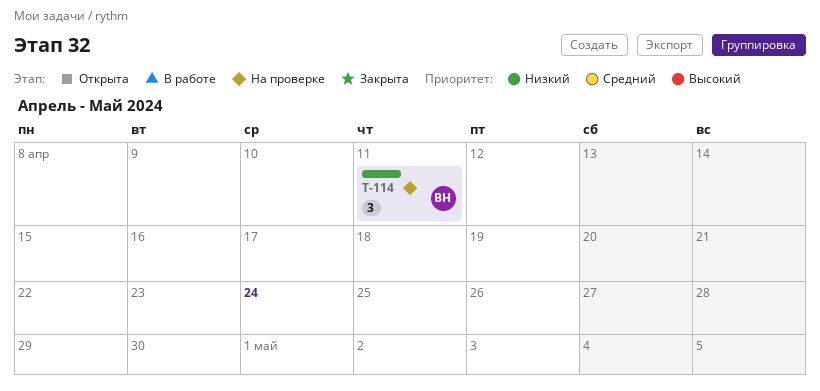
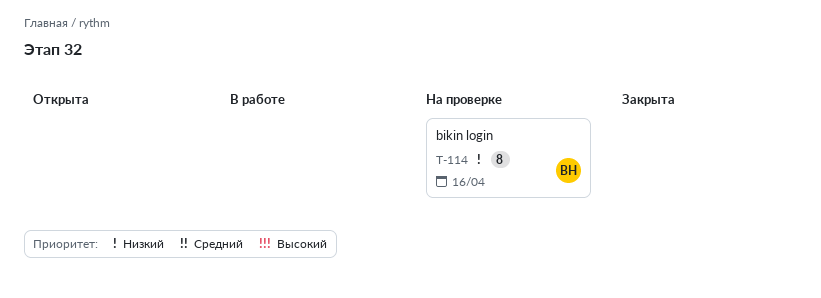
T-114, estimate: 3 -> 8
T-114, due: Apr 11 -> Apr 16

